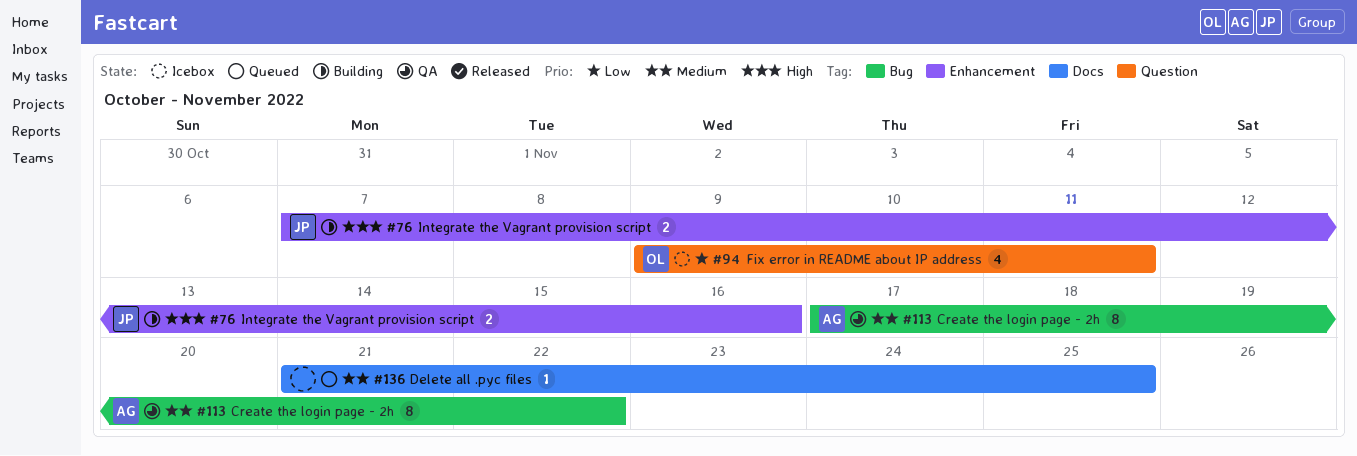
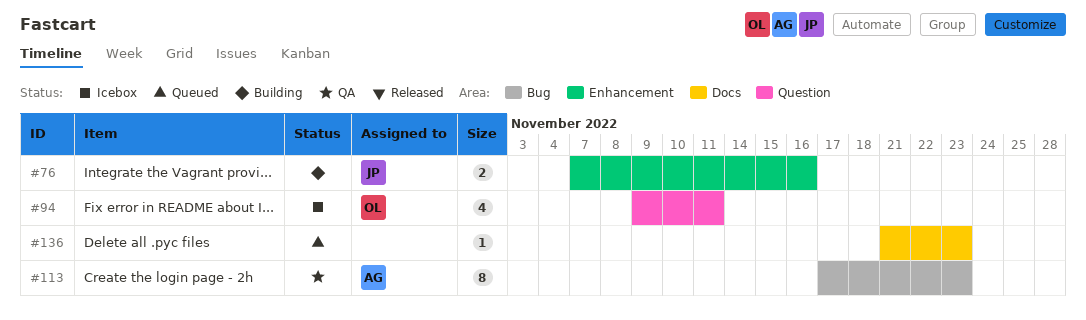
#113, due: Nov 22 -> Nov 23
#136, due: Nov 25 -> Nov 23

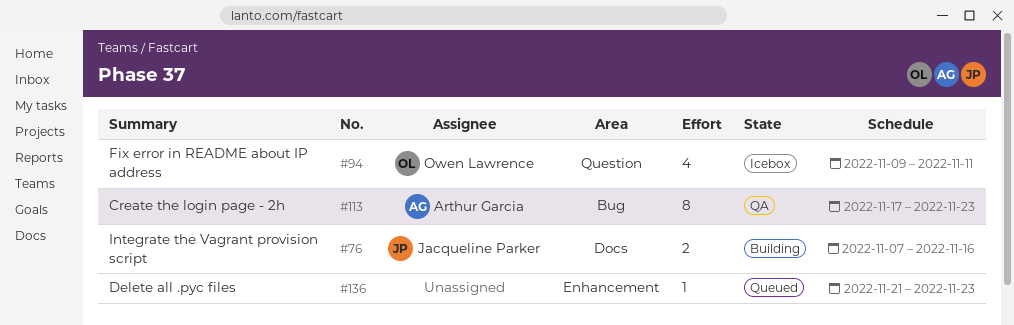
#76, label: Enhancement -> Docs
#136, label: Docs -> Enhancement

